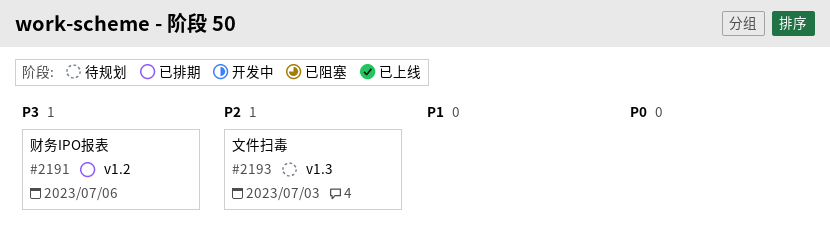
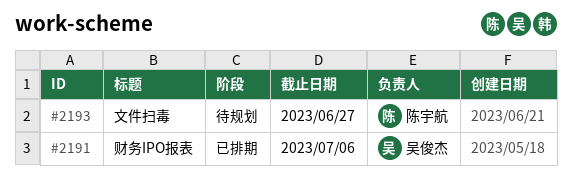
#2193, due: Jul 3 -> Jun 27

